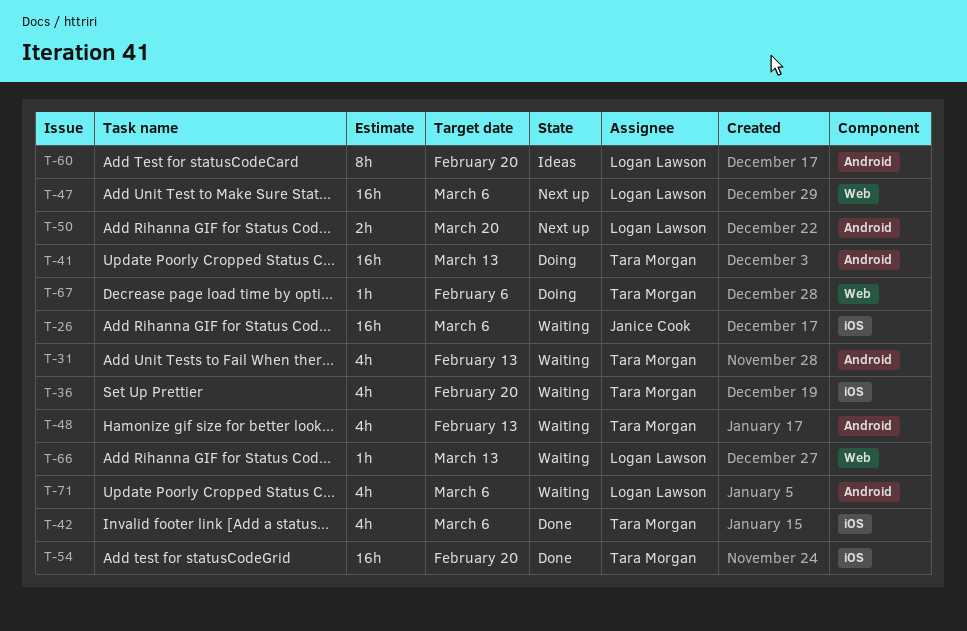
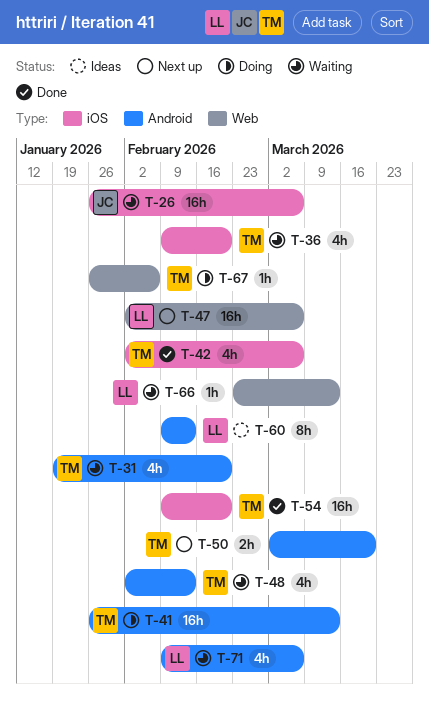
T-31, due: Feb 13 -> Feb 20
T-50, owner: Logan Lawson -> Tara Morgan
T-60, due: Feb 20 -> Feb 13

